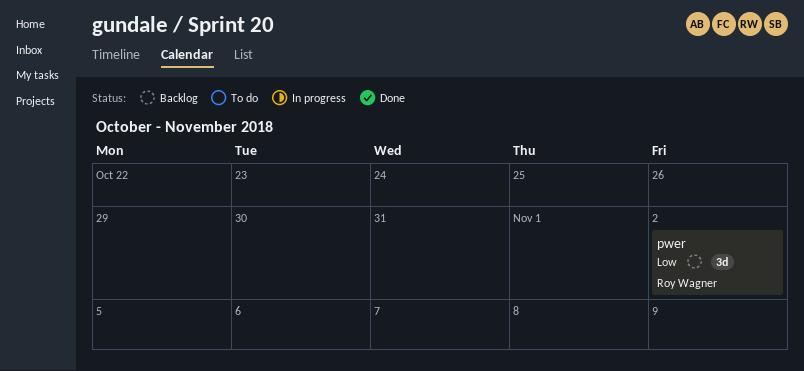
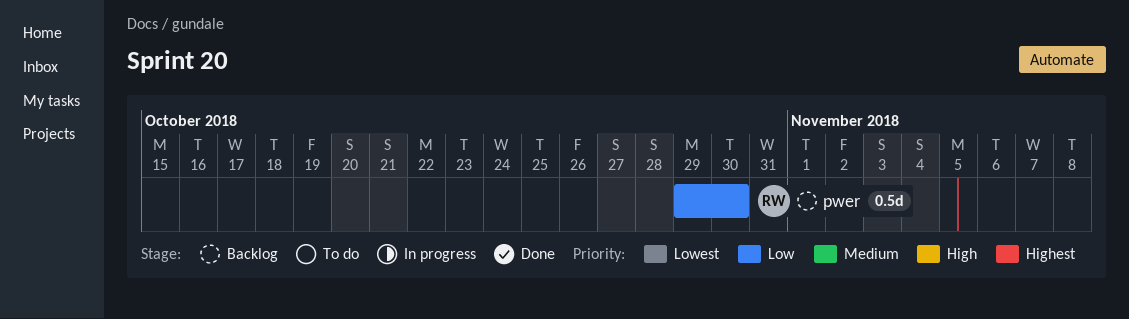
pwer, estimate: 3d -> 0.5d
pwer, due: Nov 2 -> Oct 30

